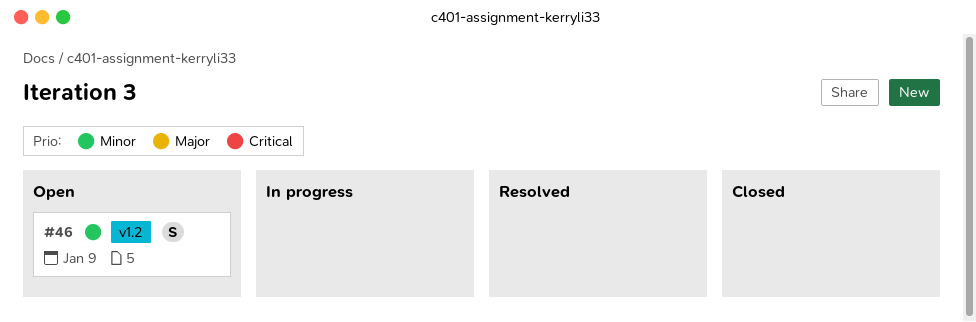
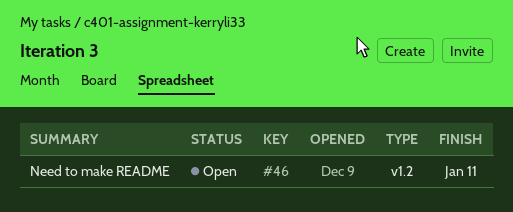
#46, due: Jan 9 -> Jan 11

